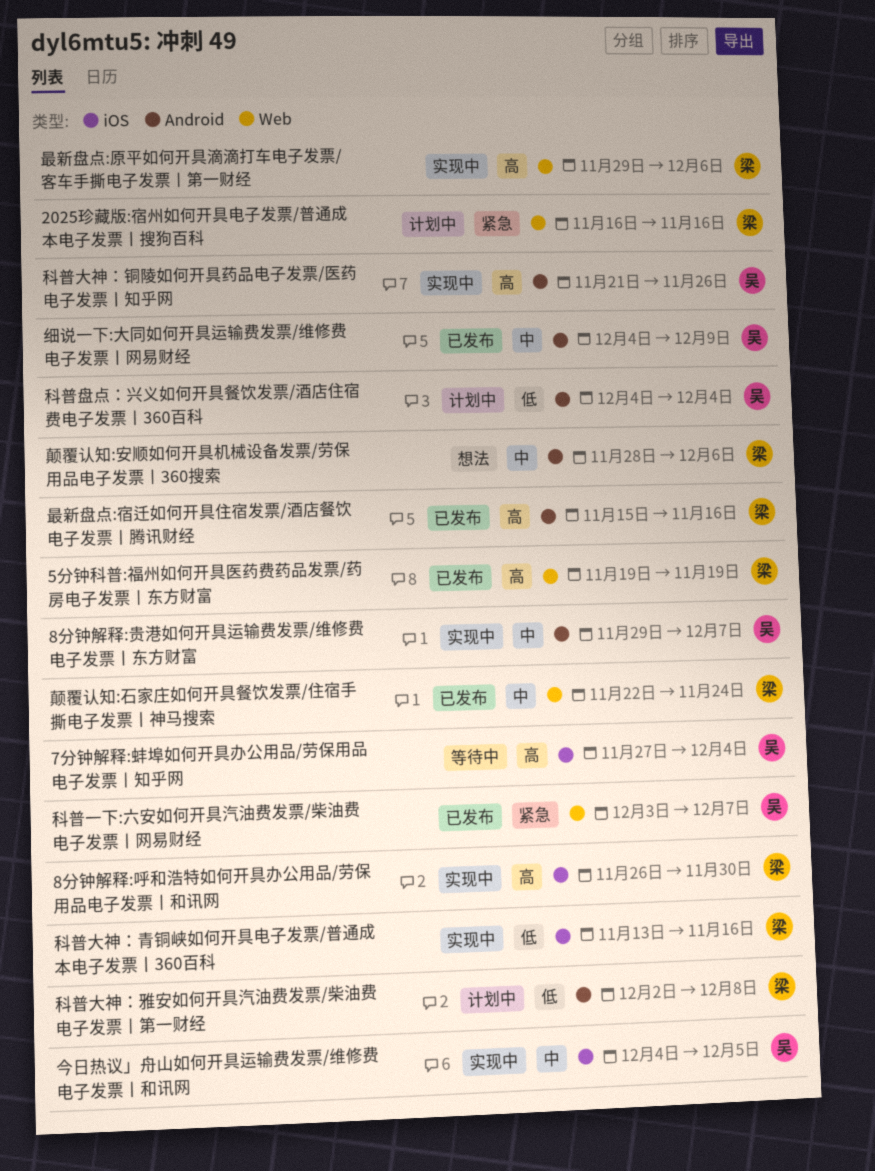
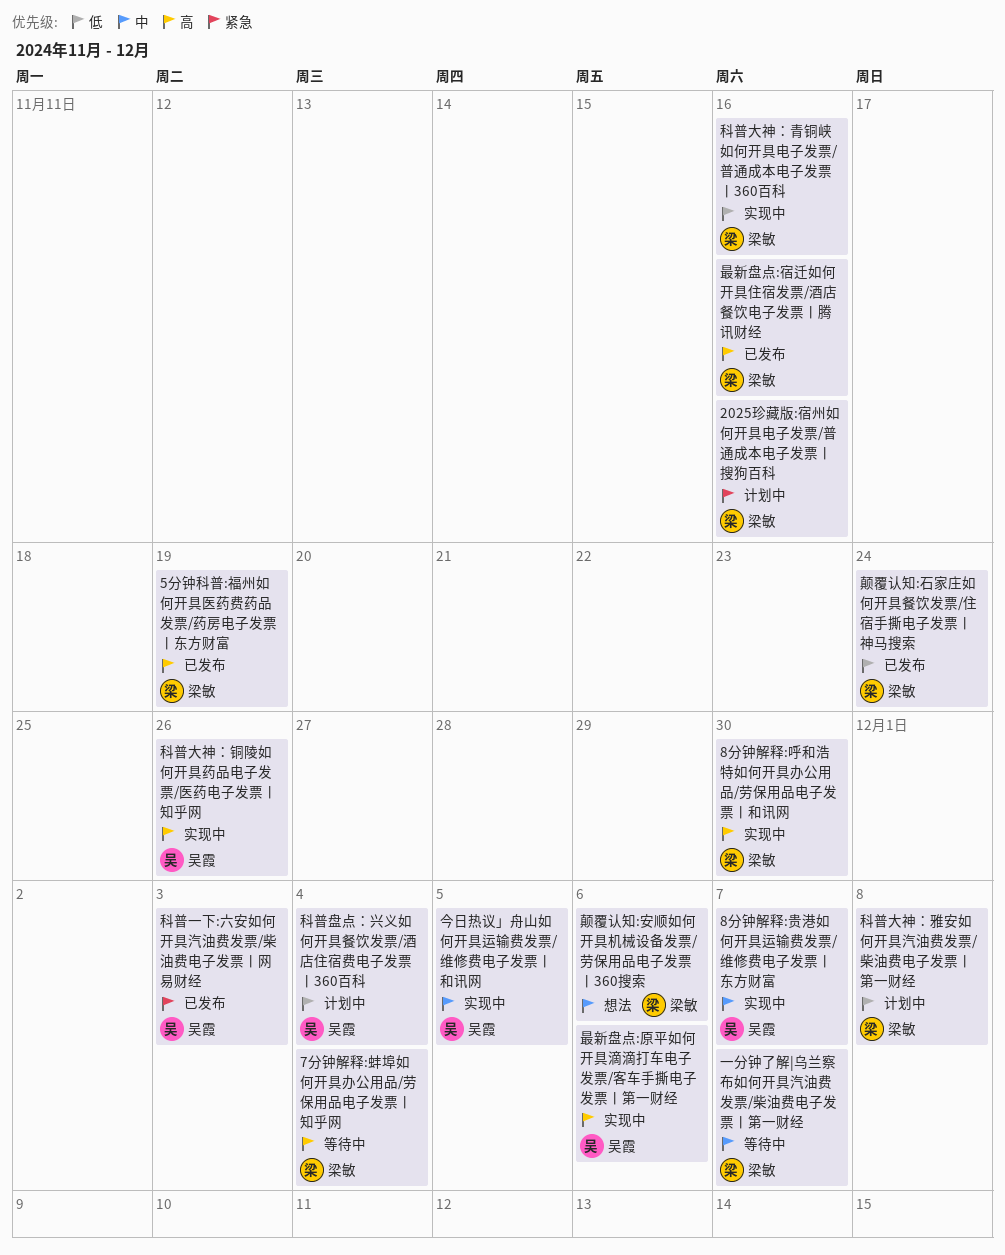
7分钟解释:蚌埠如何开具办公用品/劳保用品电子发票丨知乎网, owner: 吴霞 -> 梁敏
一分钟了解|乌兰察布如何开具汽油费发票/柴油费电子发票丨第一财经: none -> present
最新盘点:原平如何开具滴滴打车电子发票/客车手撕电子发票丨第一财经, owner: 梁敏 -> 吴霞
科普一下:六安如何开具汽油费发票/柴油费电子发票丨网易财经, due: Dec 7 -> Dec 3
细说一下:大同如何开具运输费发票/维修费电子发票丨网易财经: present -> none
颠覆认知:石家庄如何开具餐饮发票/住宿手撕电子发票丨神马搜索, priority: 中 -> 低

